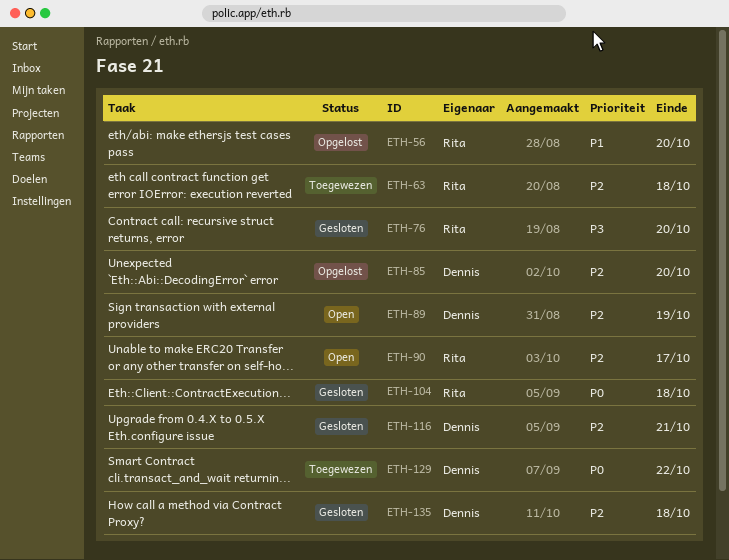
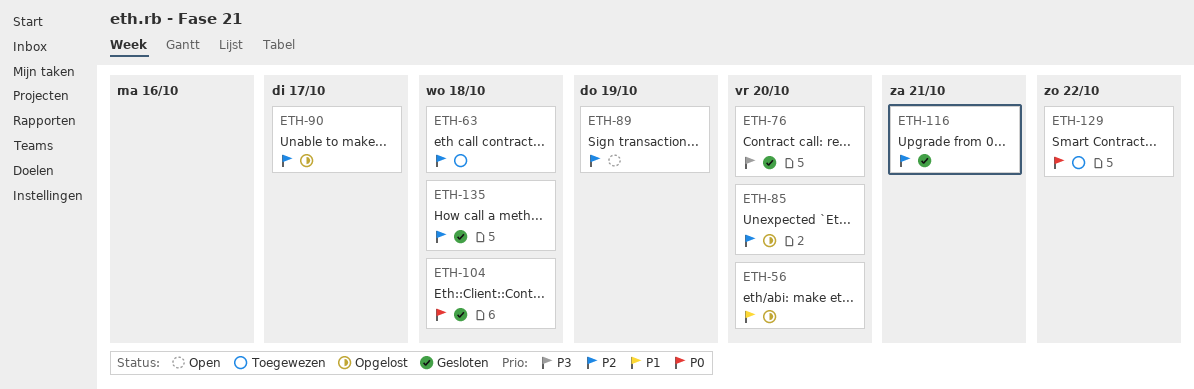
ETH-90, status: Open -> Opgelost

